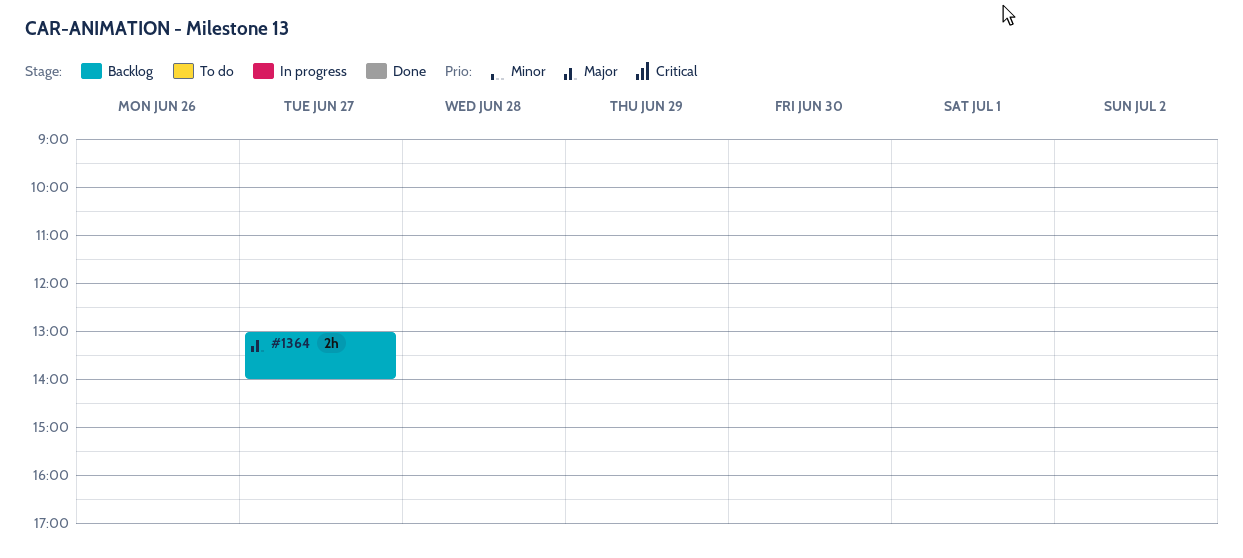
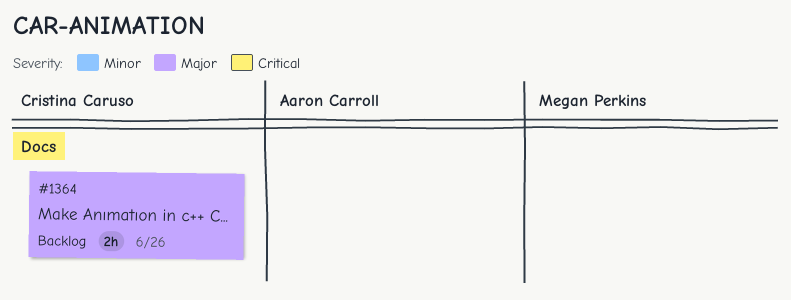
#1364, day: Jun 27 -> Jun 26

